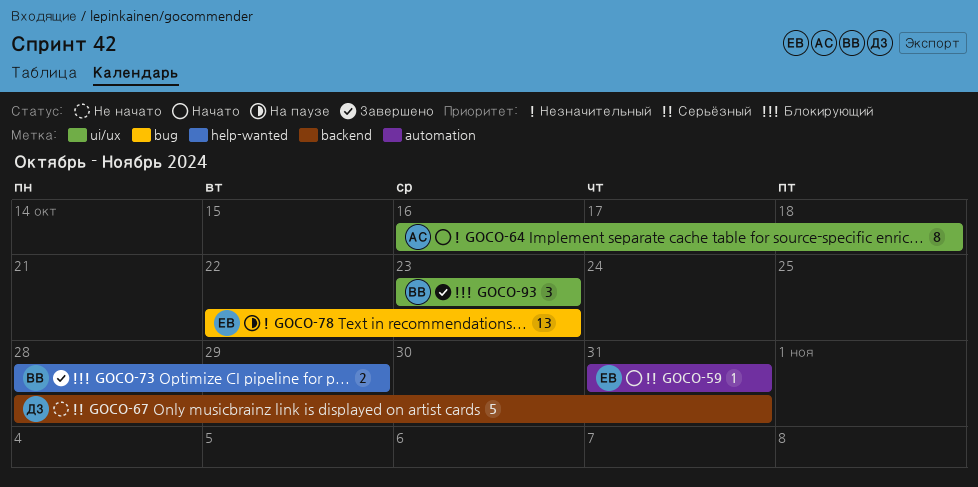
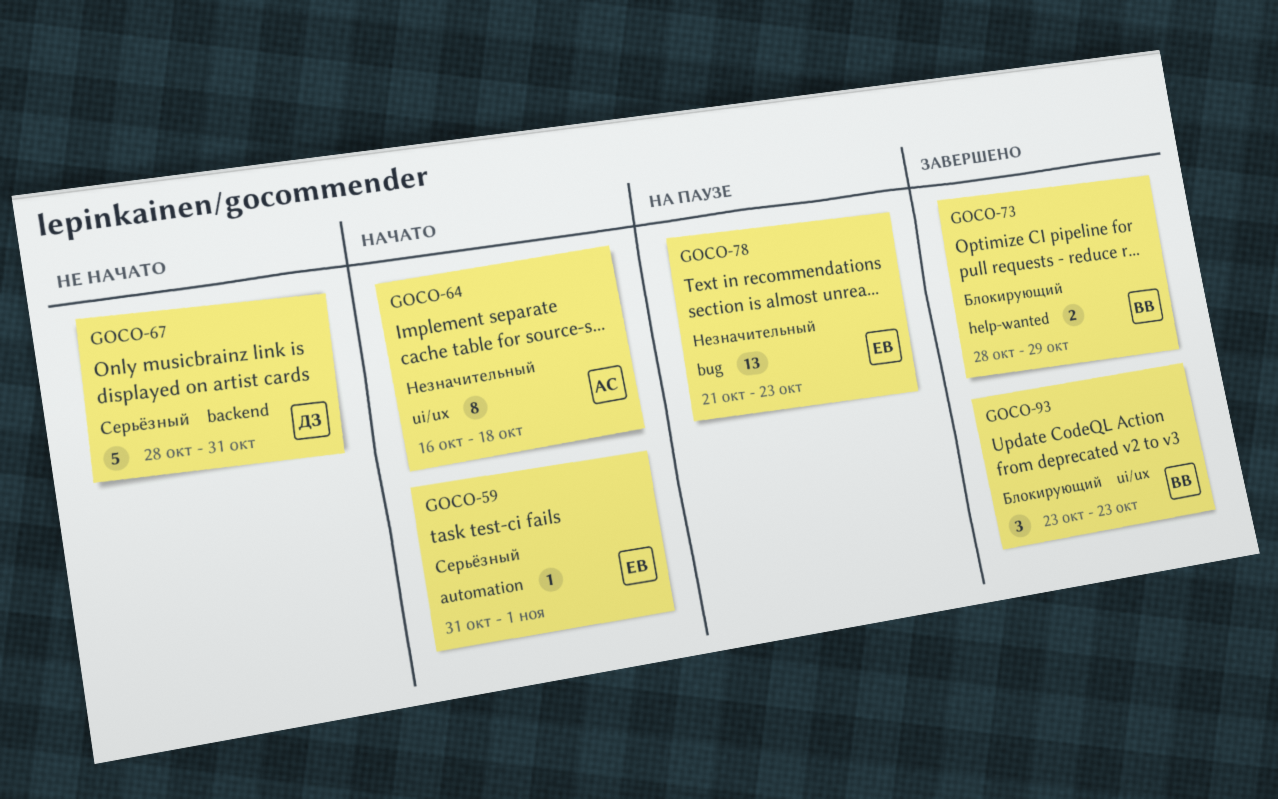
GOCO-59, due: Oct 31 -> Nov 1
GOCO-78, start: Oct 22 -> Oct 21

